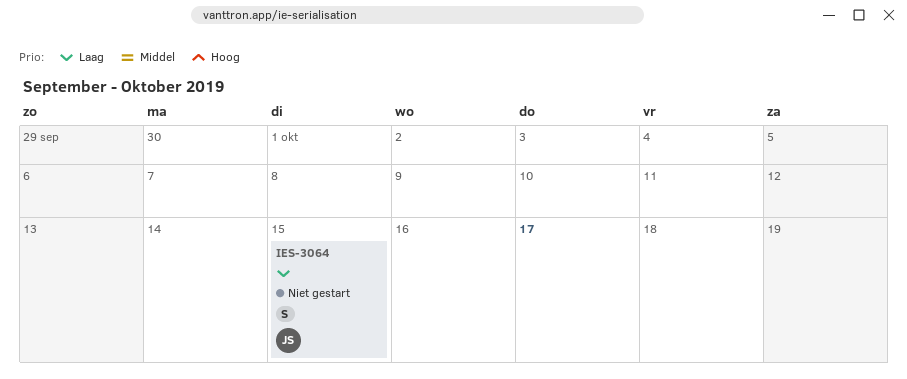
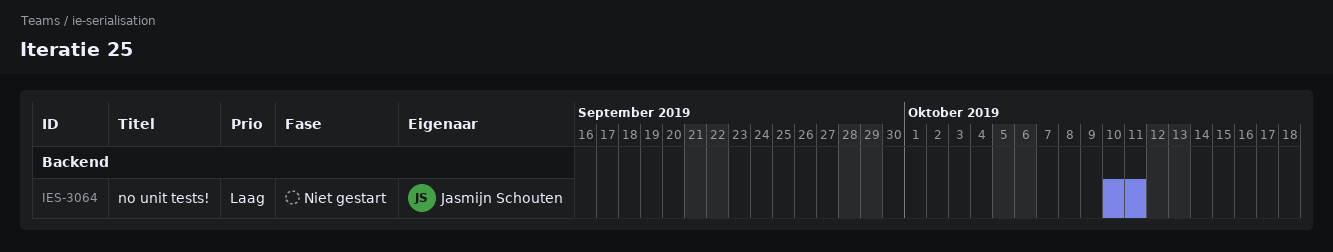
IES-3064, due: Oct 15 -> Oct 11

